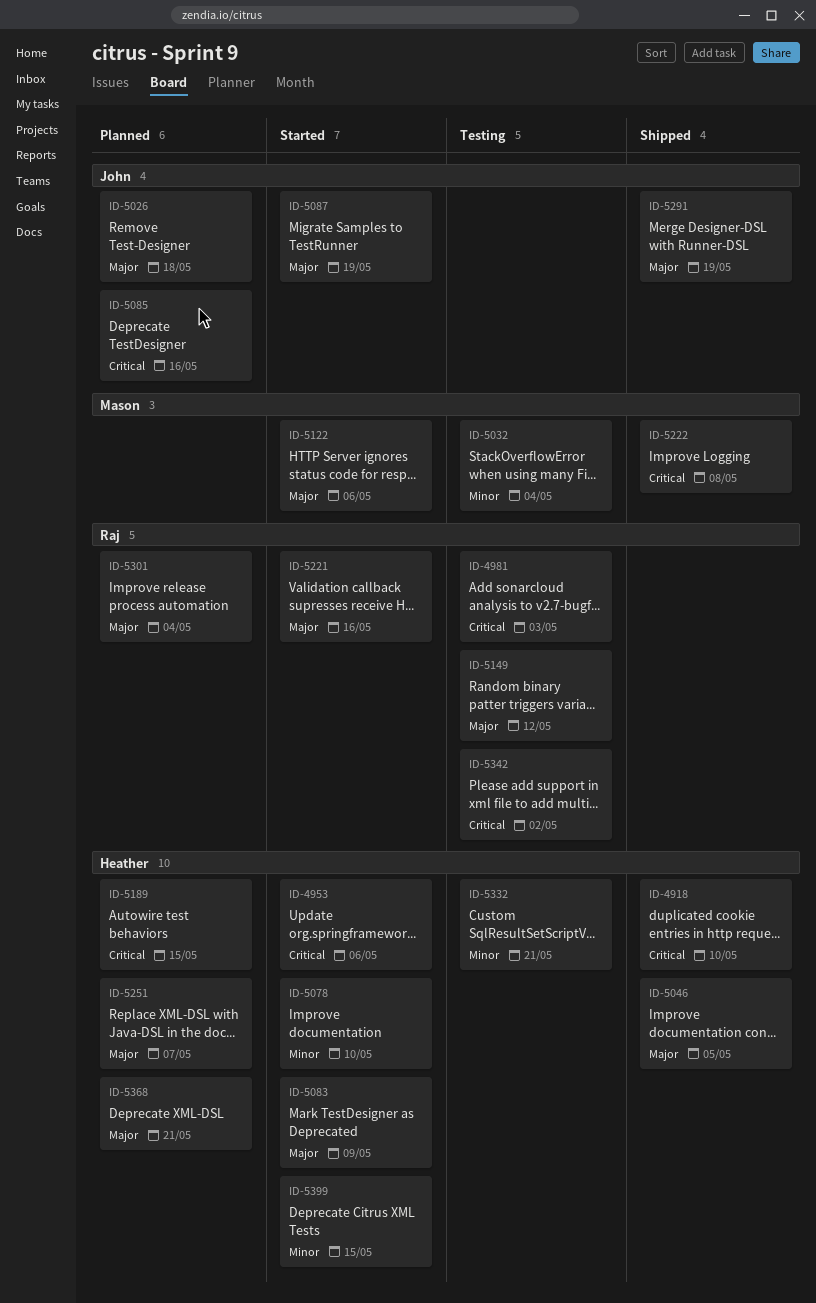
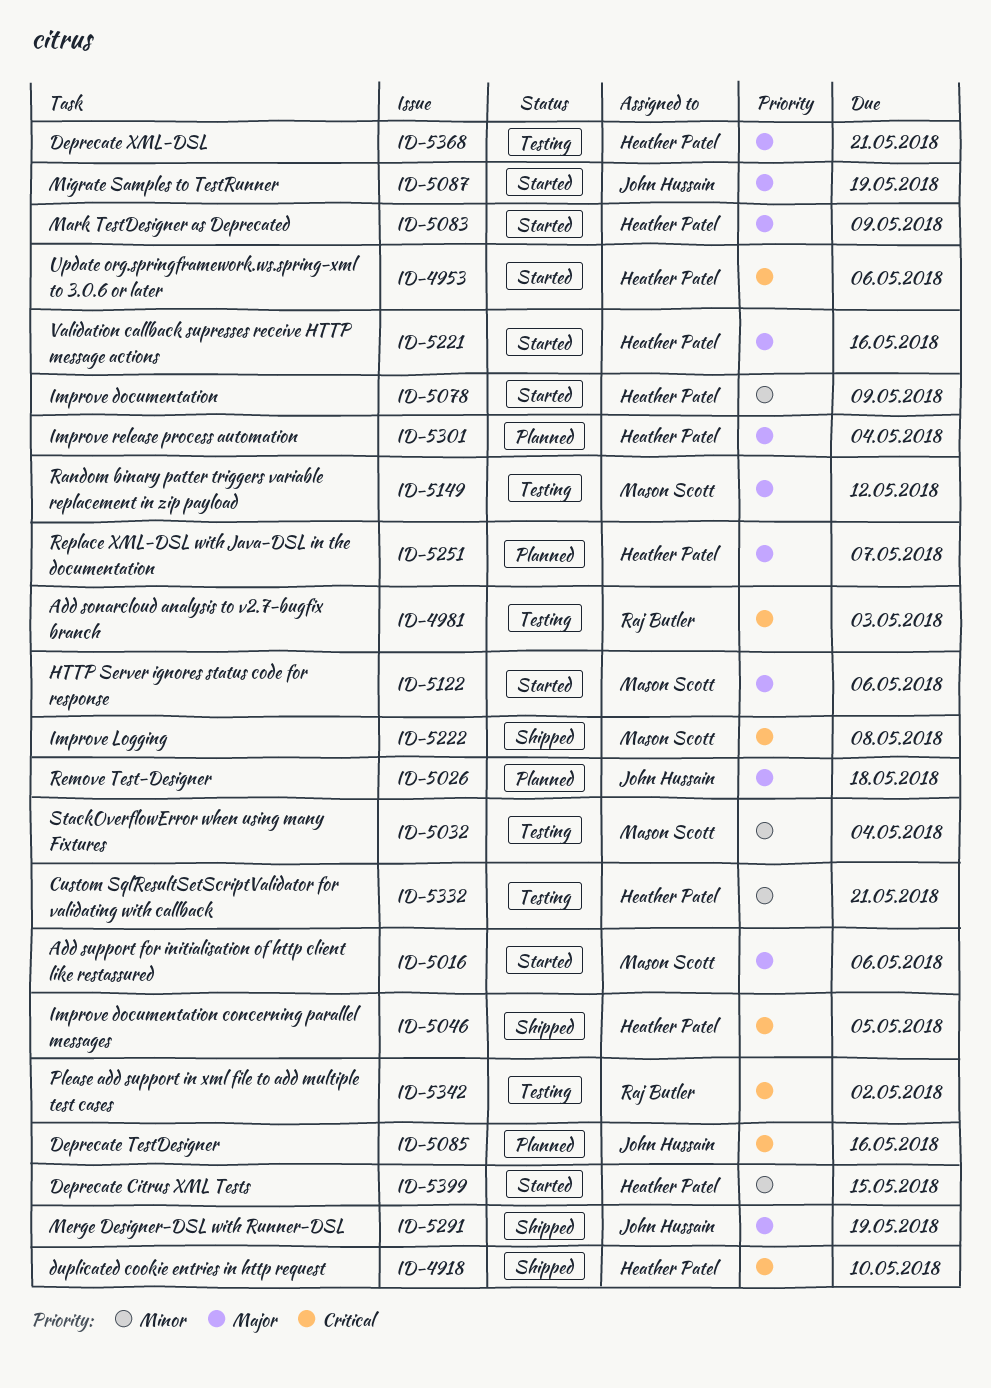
ID-5016: none -> present
ID-5046, priority: Major -> Critical
ID-5078, due: May 10 -> May 9
ID-5149, owner: Raj Butler -> Mason Scott
ID-5189: present -> none
ID-5221, owner: Raj Butler -> Heather Patel
ID-5301, owner: Raj Butler -> Heather Patel
ID-5368, status: Planned -> Testing

